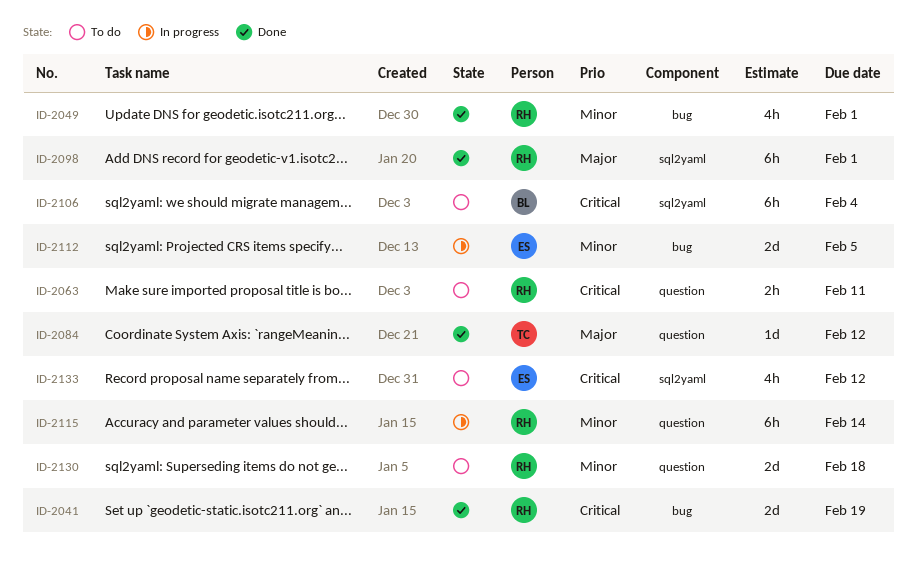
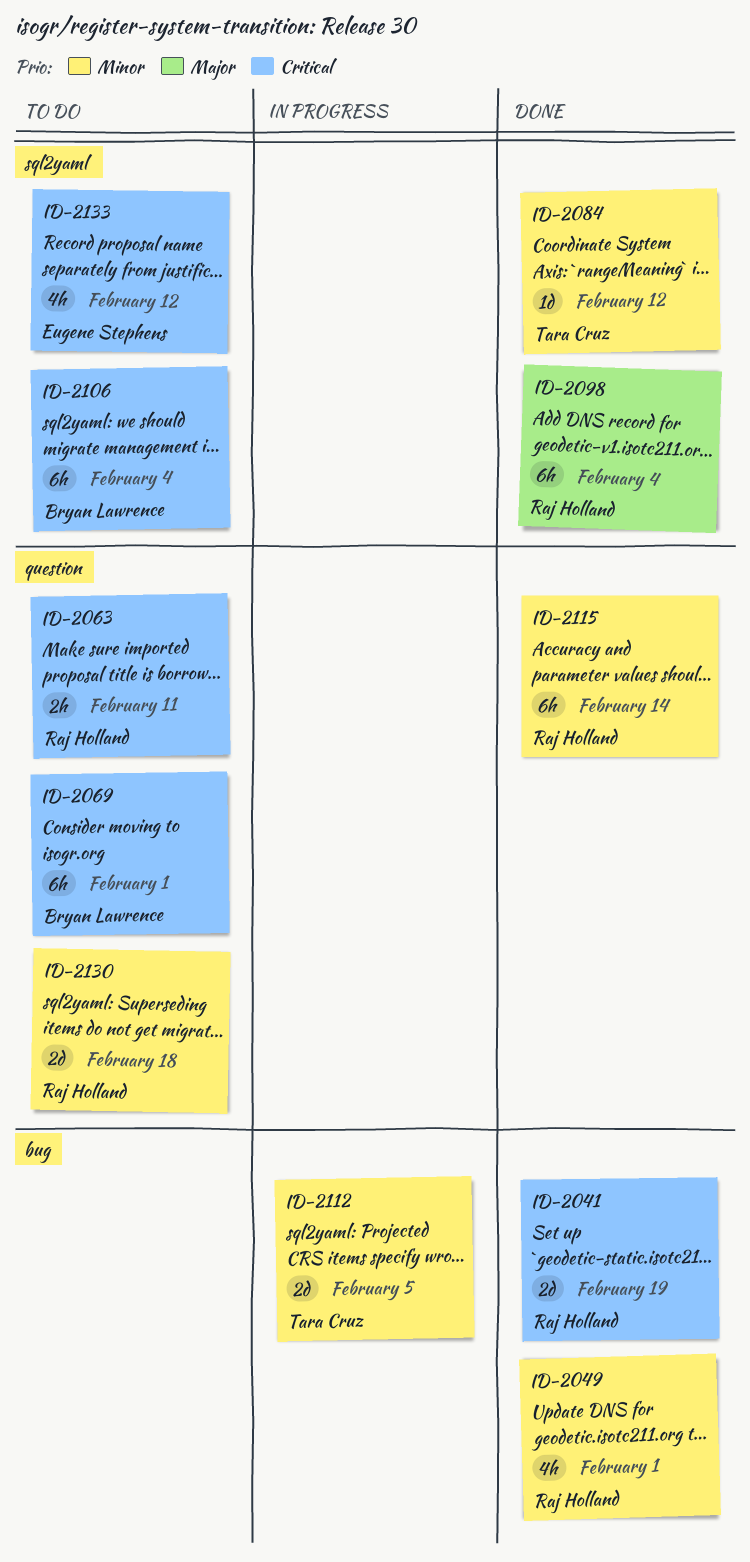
ID-2069: none -> present
ID-2084, priority: Major -> Minor
ID-2084, label: question -> sql2yaml
ID-2098, due: Feb 1 -> Feb 4
ID-2112, owner: Eugene Stephens -> Tara Cruz
ID-2115, status: In progress -> Done

